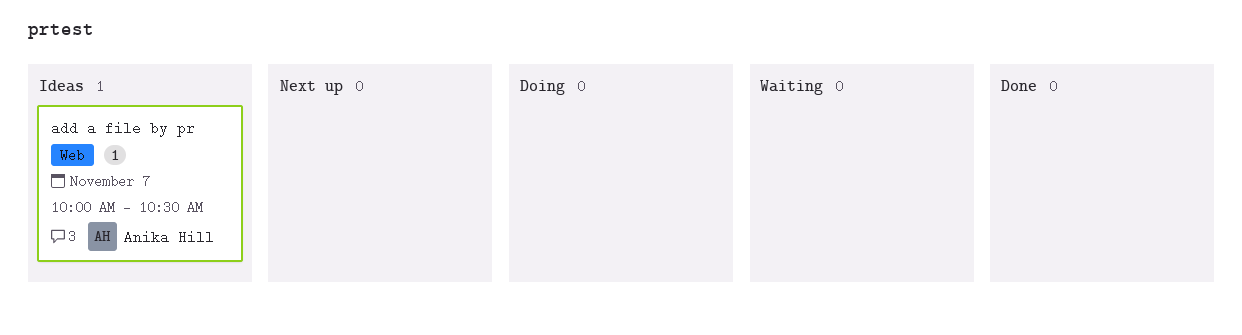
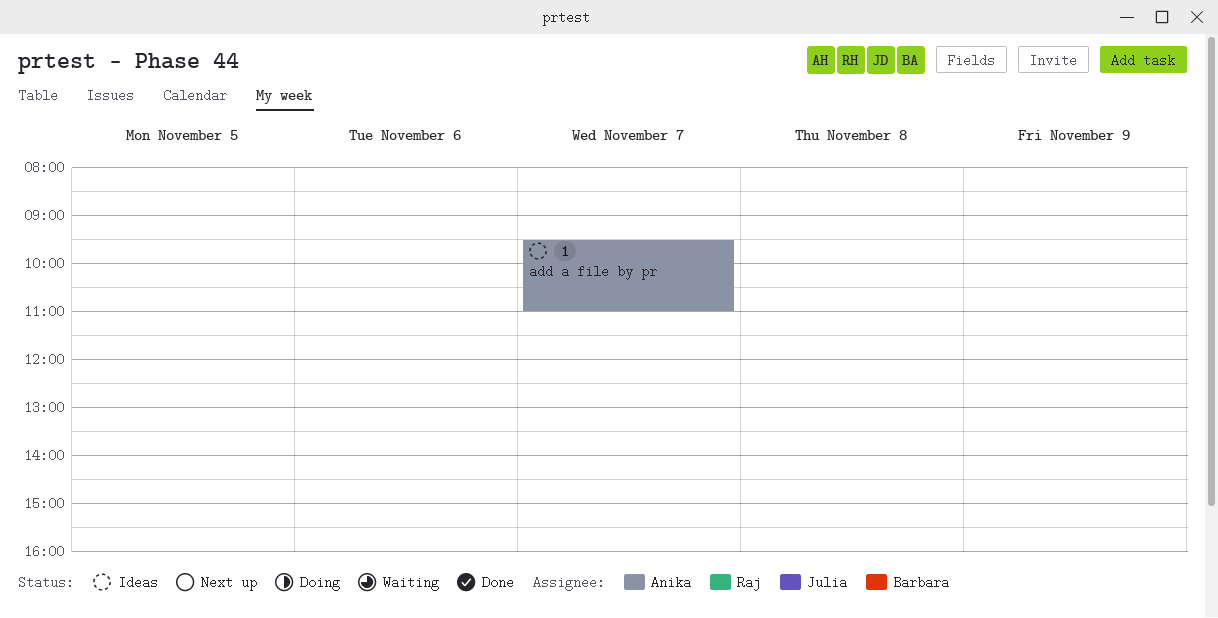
add a file by pr, begins: 10:00 -> 09:30
add a file by pr, ends: 10:30 -> 11:00

